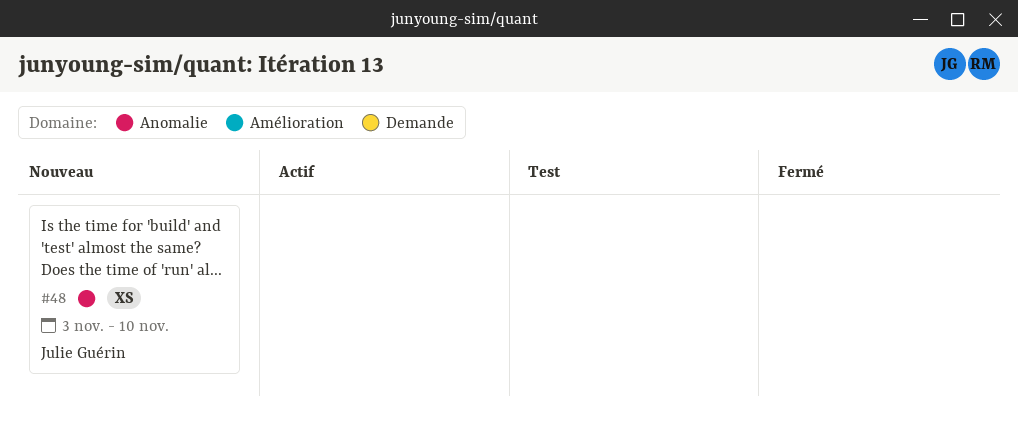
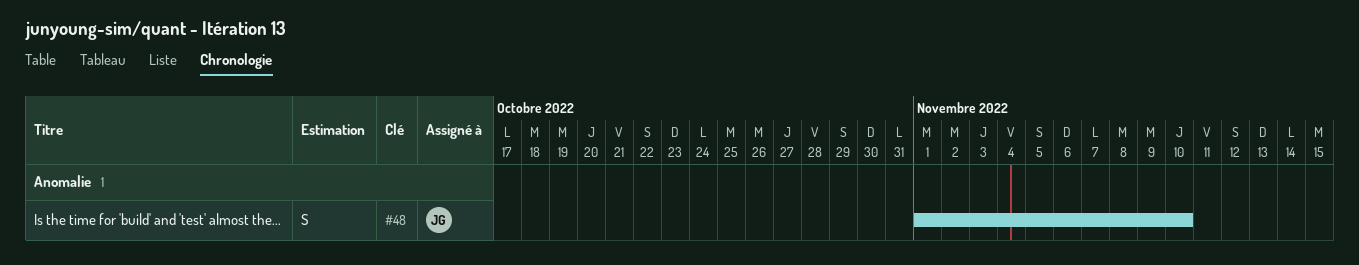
#48, estimate: XS -> S
#48, start: Nov 3 -> Nov 1

